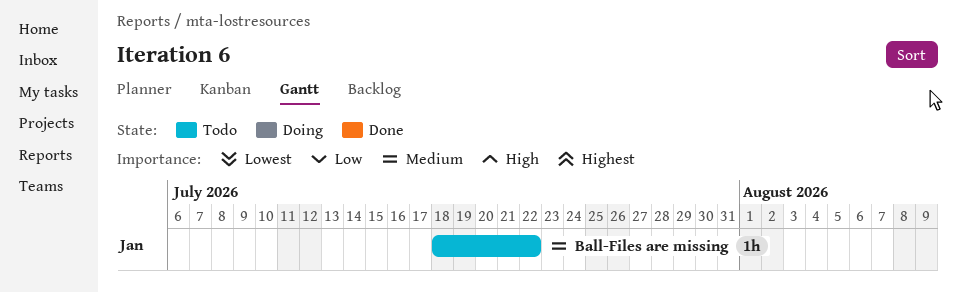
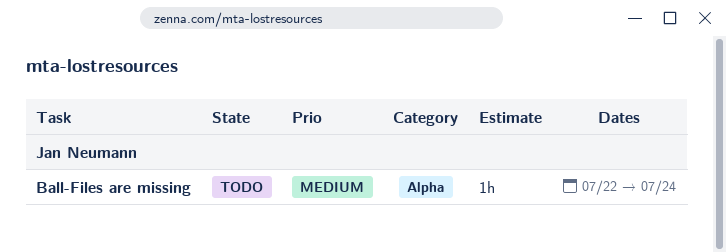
Ball-Files are missing, start: Jul 18 -> Jul 22
Ball-Files are missing, due: Jul 22 -> Jul 24

